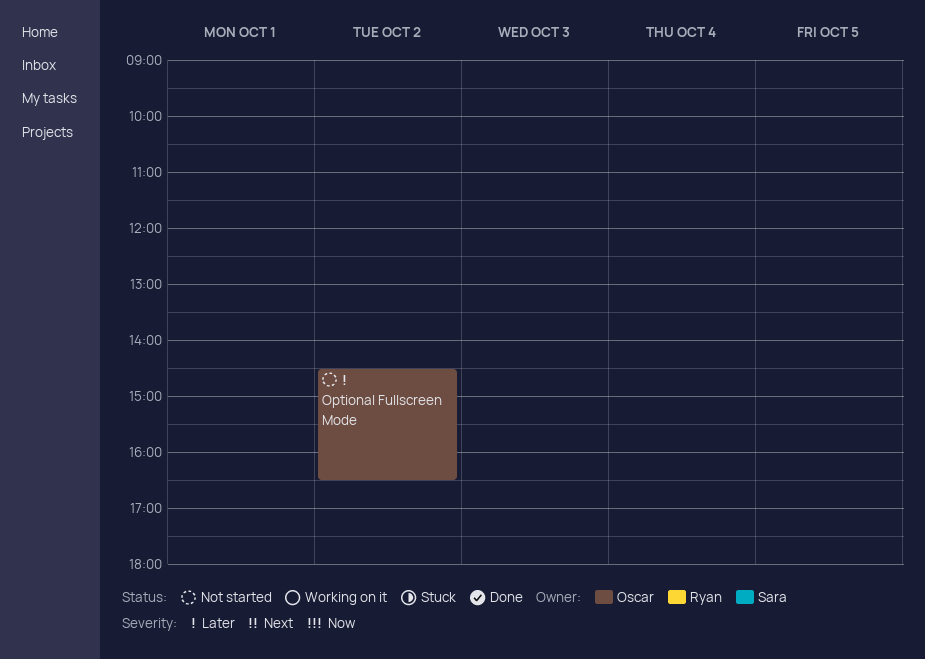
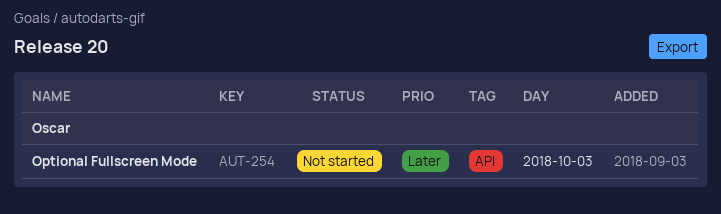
Optional Fullscreen Mode, day: Oct 2 -> Oct 3

